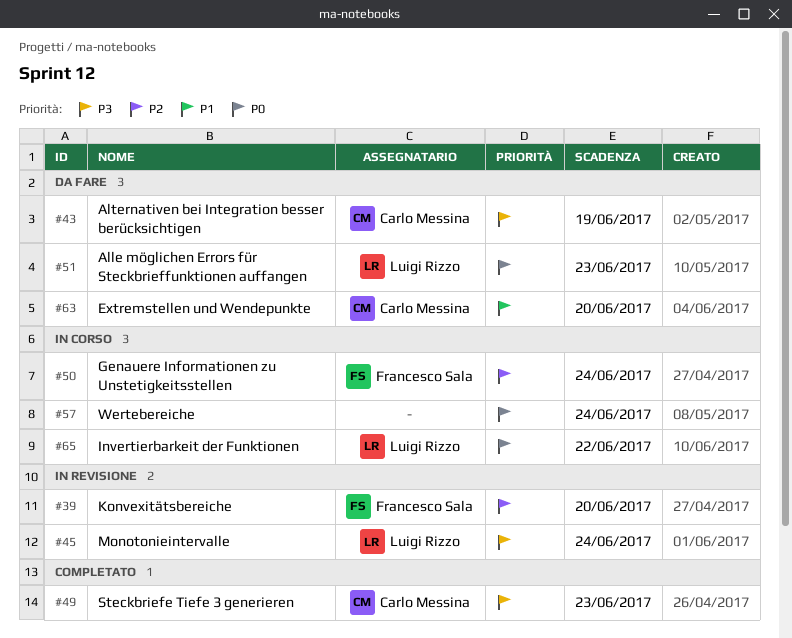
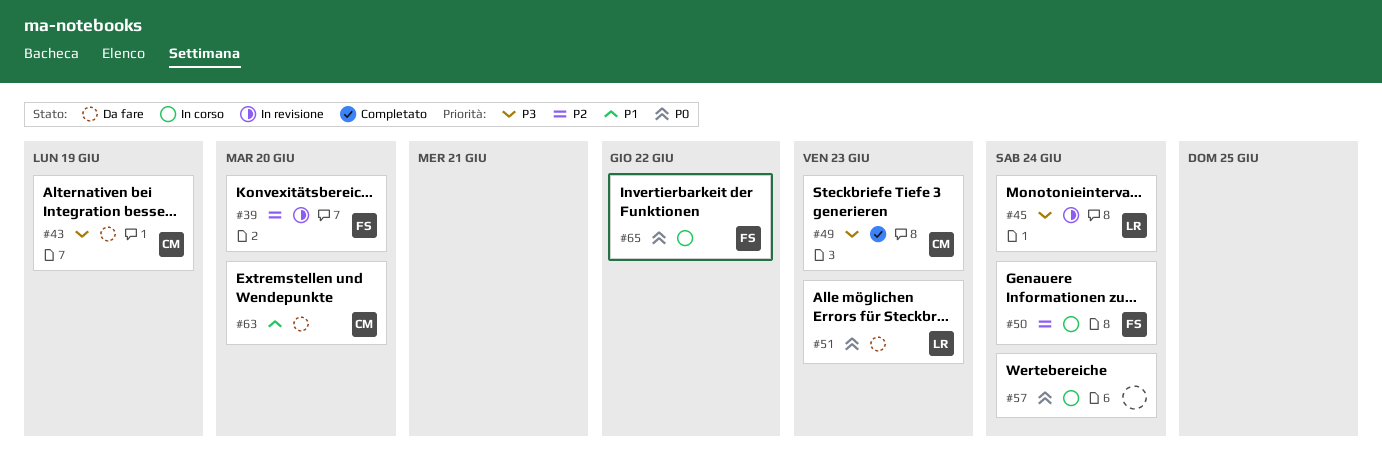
#65, owner: Luigi Rizzo -> Francesco Sala

